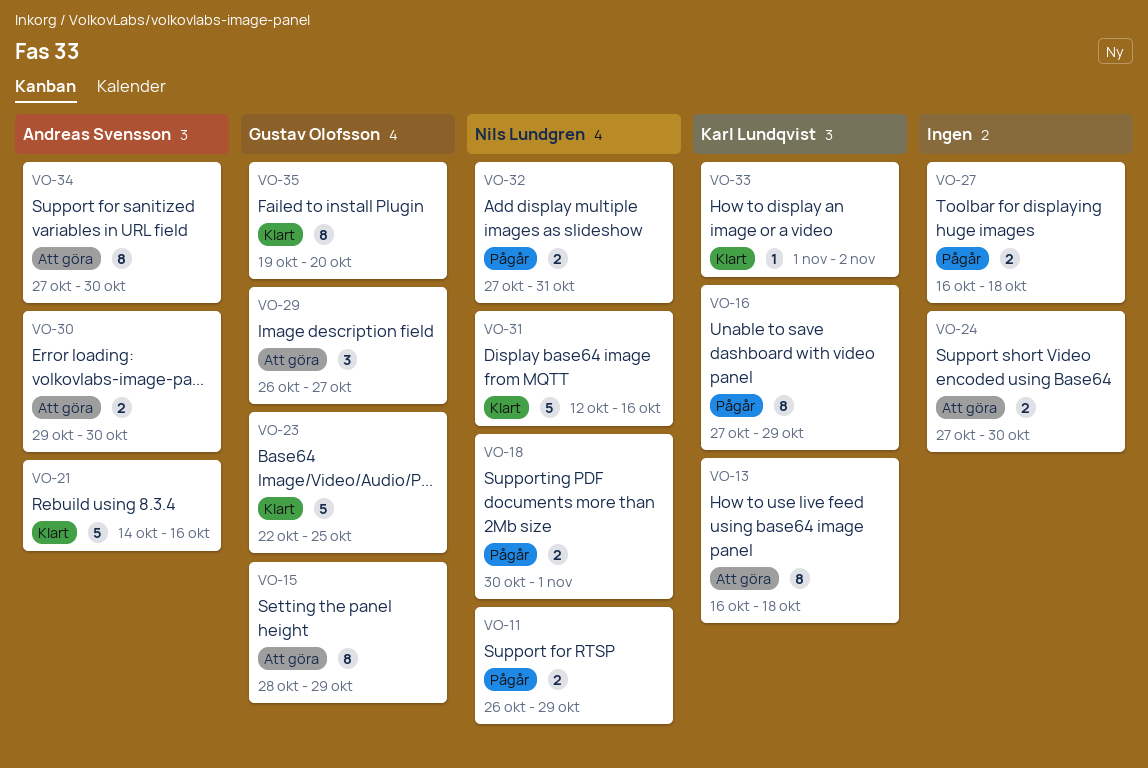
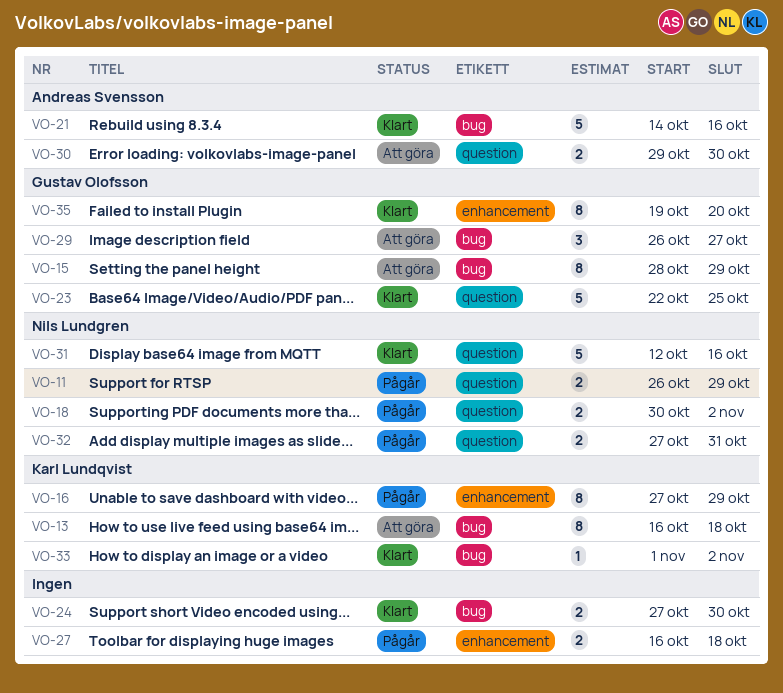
VO-18, due: Nov 1 -> Nov 2
VO-24, status: Att göra -> Klart
VO-34: present -> none

